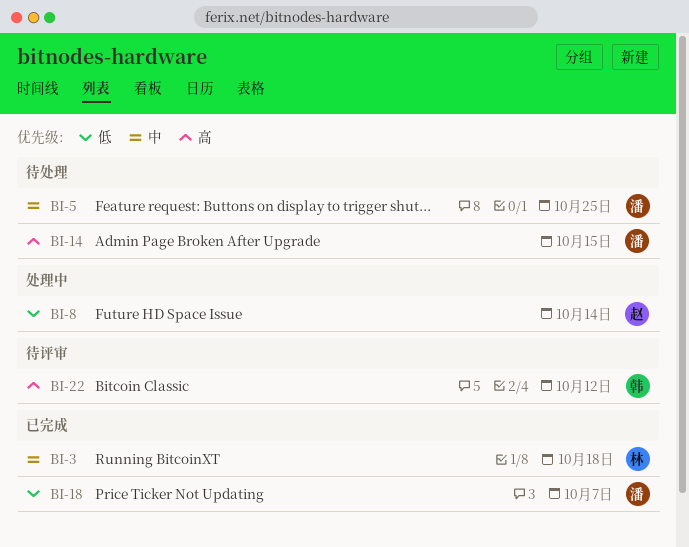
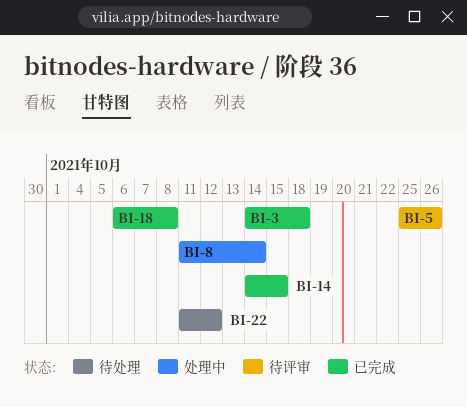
BI-5, status: 待处理 -> 待评审
BI-5, due: Oct 25 -> Oct 26
BI-14, status: 待处理 -> 已完成
BI-18, due: Oct 7 -> Oct 8
BI-22, status: 待评审 -> 待处理

